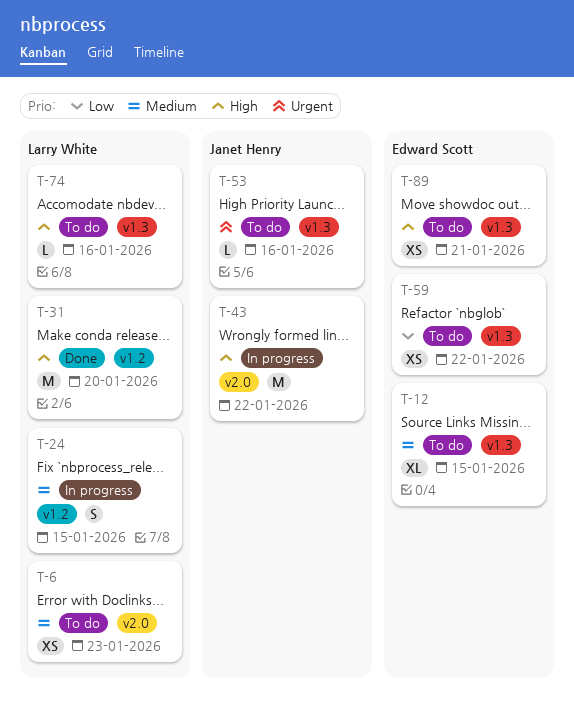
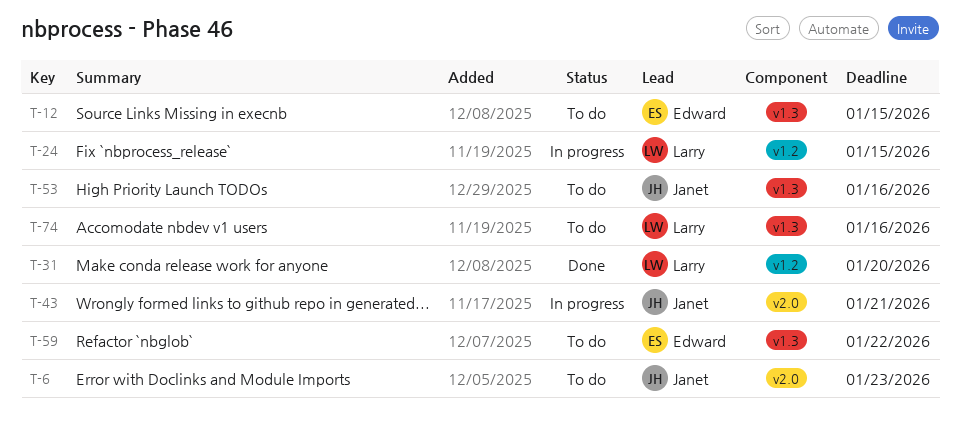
T-6, owner: Larry White -> Janet Henry
T-43, due: Jan 22 -> Jan 21
T-89: present -> none

